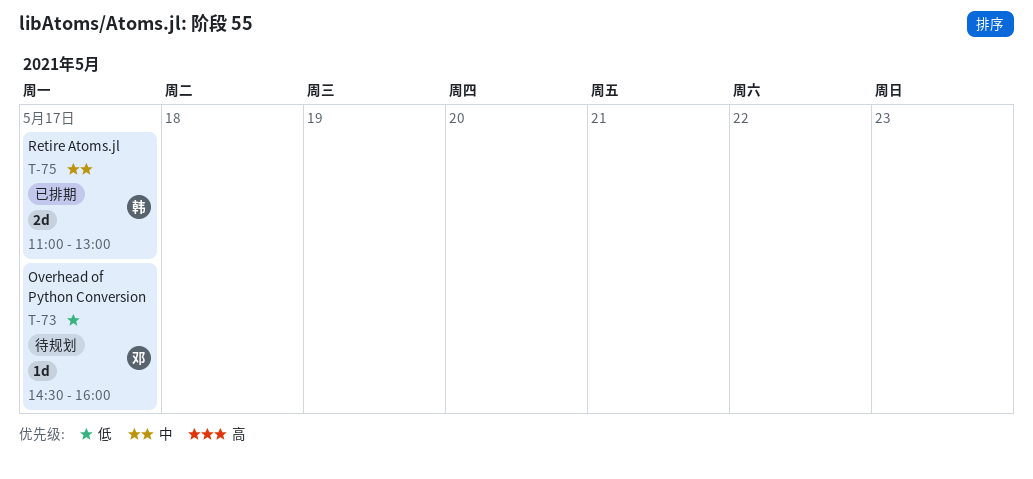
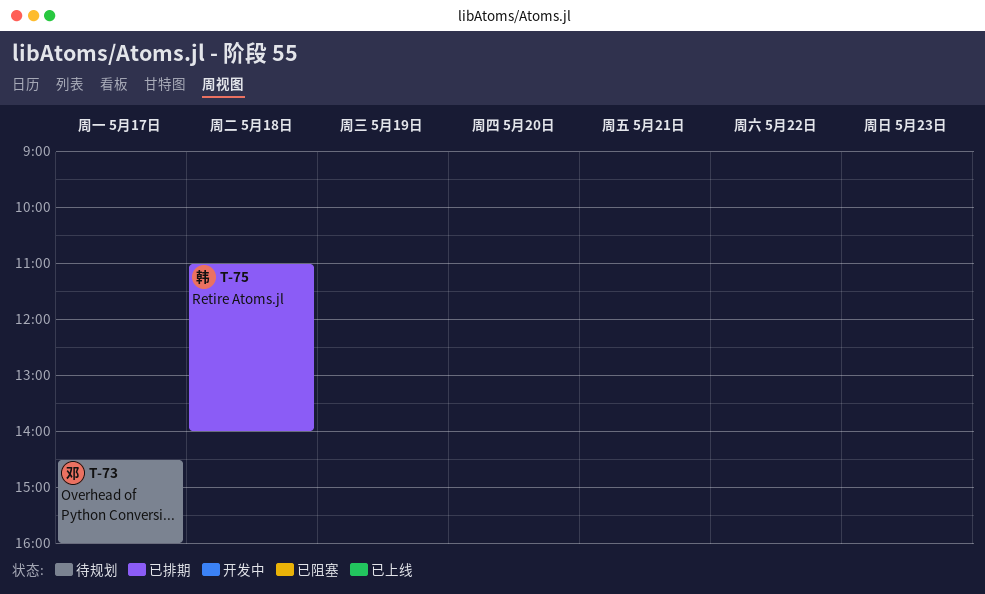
T-75, day: May 17 -> May 18
T-75, ends: 13:00 -> 14:00

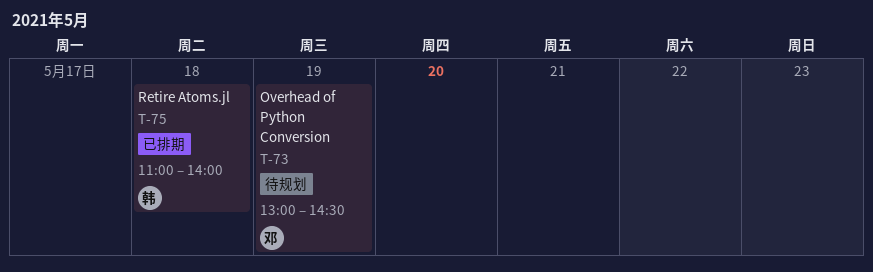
T-73, day: May 17 -> May 19
T-73, begins: 14:30 -> 13:00
T-73, ends: 16:00 -> 14:30

